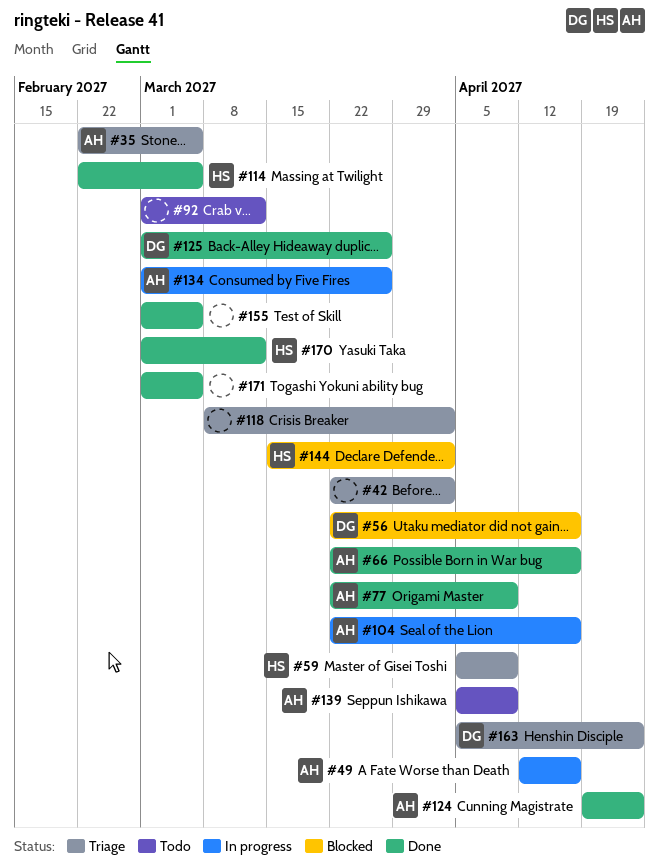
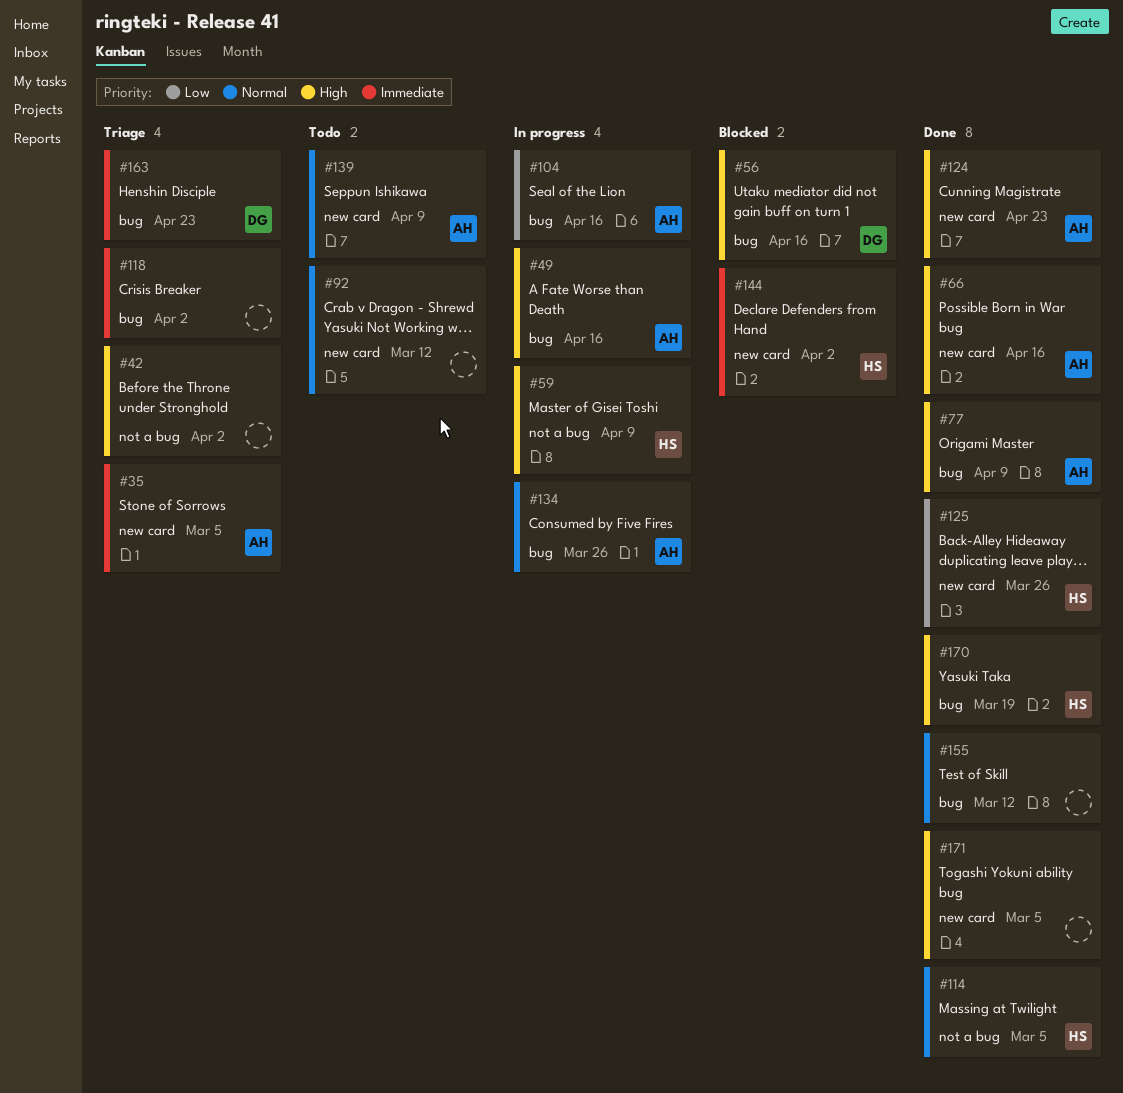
#59, status: Triage -> In progress
#125, owner: DG -> HS
#155, due: Mar 5 -> Mar 12
#170, due: Mar 12 -> Mar 19

